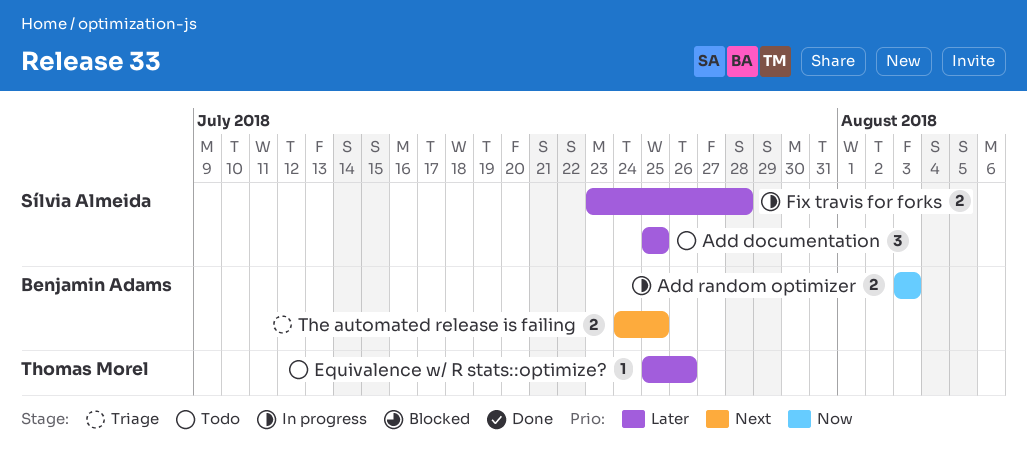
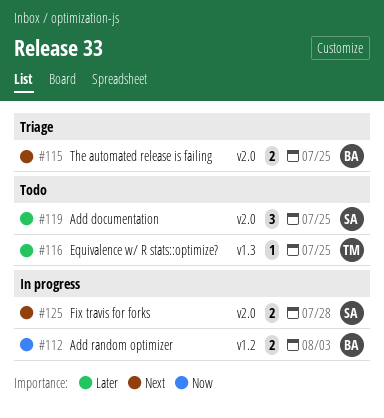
Equivalence w/ R stats::optimize?, due: Jul 26 -> Jul 25
Fix travis for forks, priority: Later -> Next

